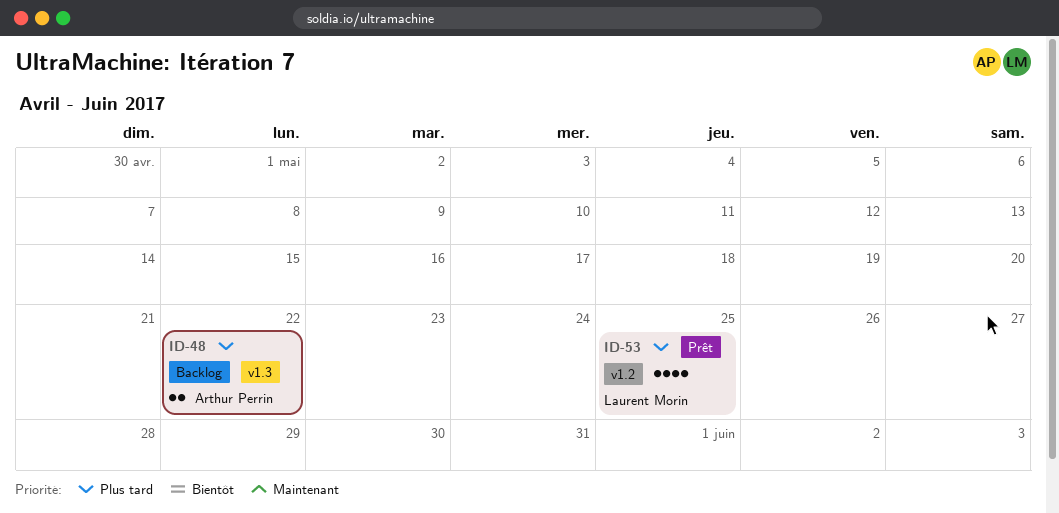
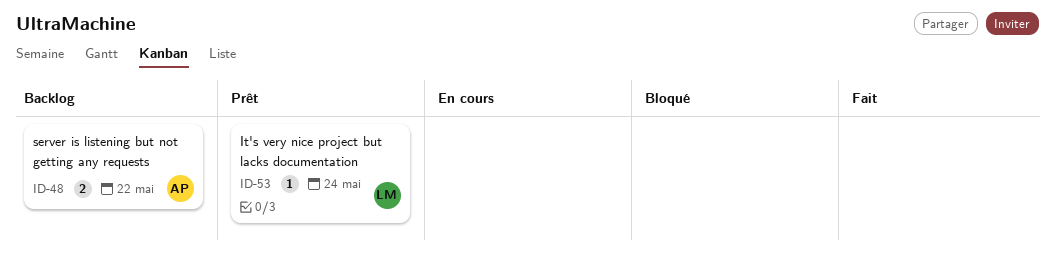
ID-53, estimate: 4 -> 1
ID-53, due: May 25 -> May 24

